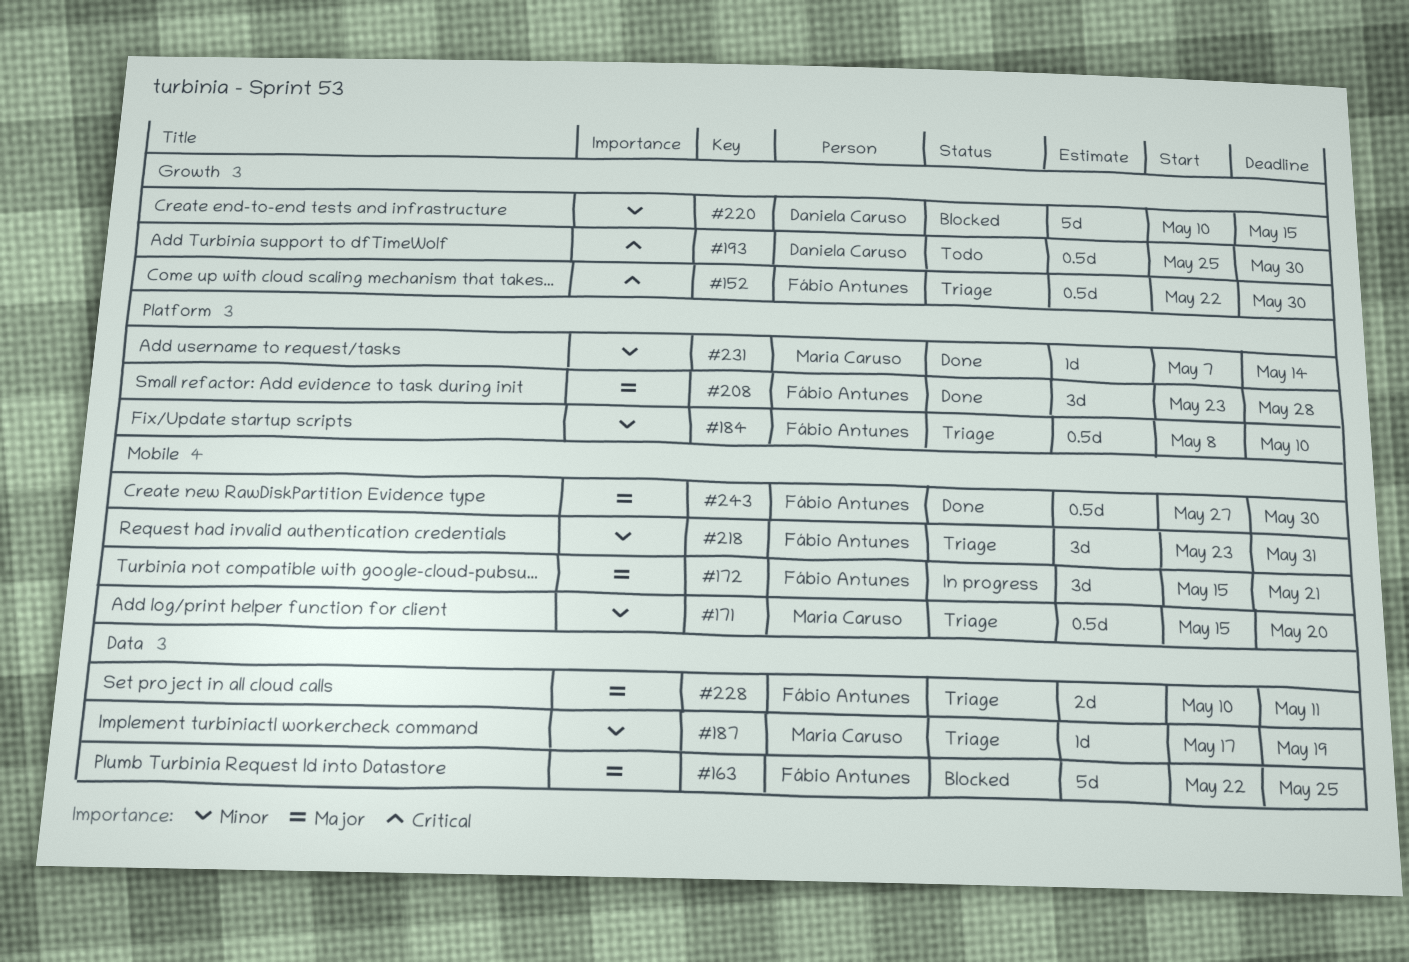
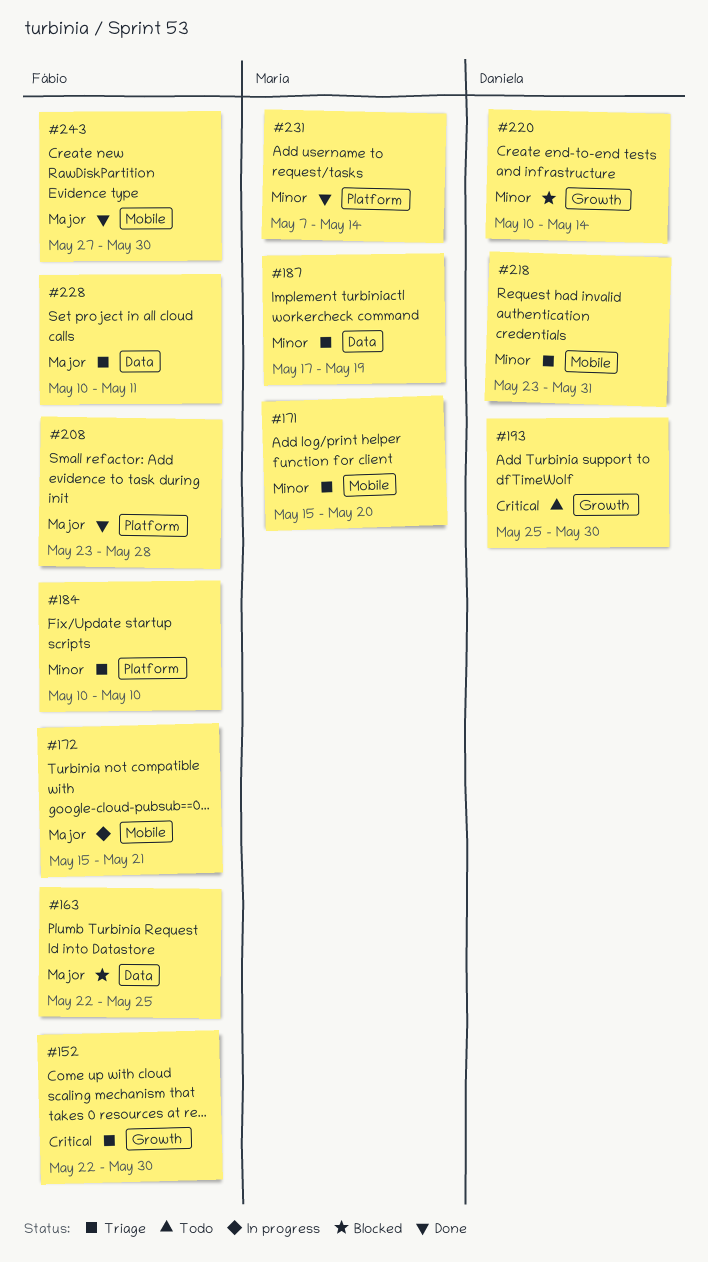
#184, start: May 8 -> May 10
#218, owner: Fábio Antunes -> Daniela Caruso
#220, due: May 15 -> May 14

